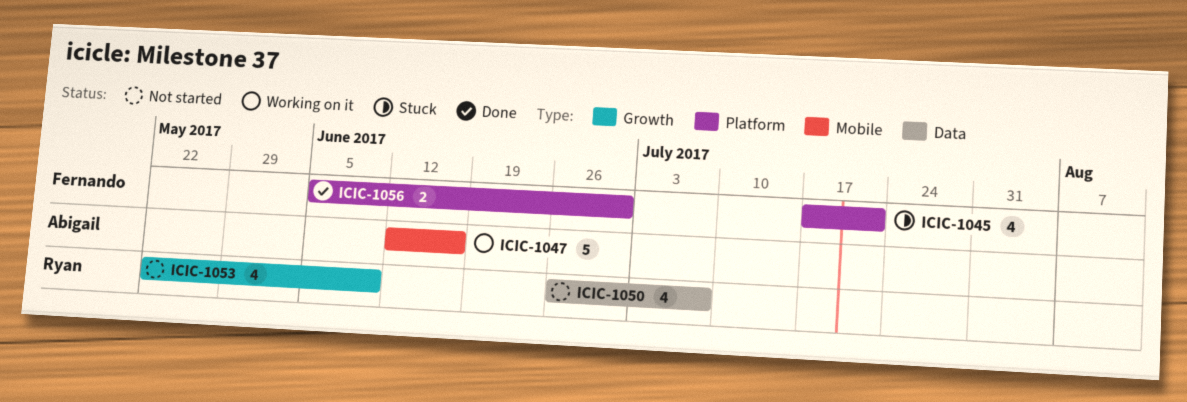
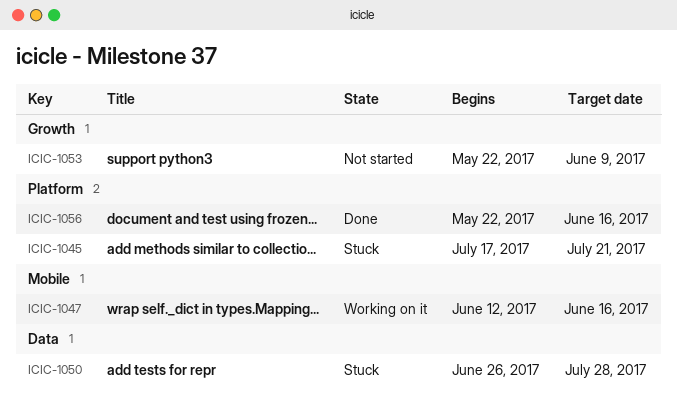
ICIC-1050, status: Not started -> Stuck
ICIC-1050, due: Jul 7 -> Jul 28
ICIC-1056, start: Jun 5 -> May 22
ICIC-1056, due: Jun 30 -> Jun 16

